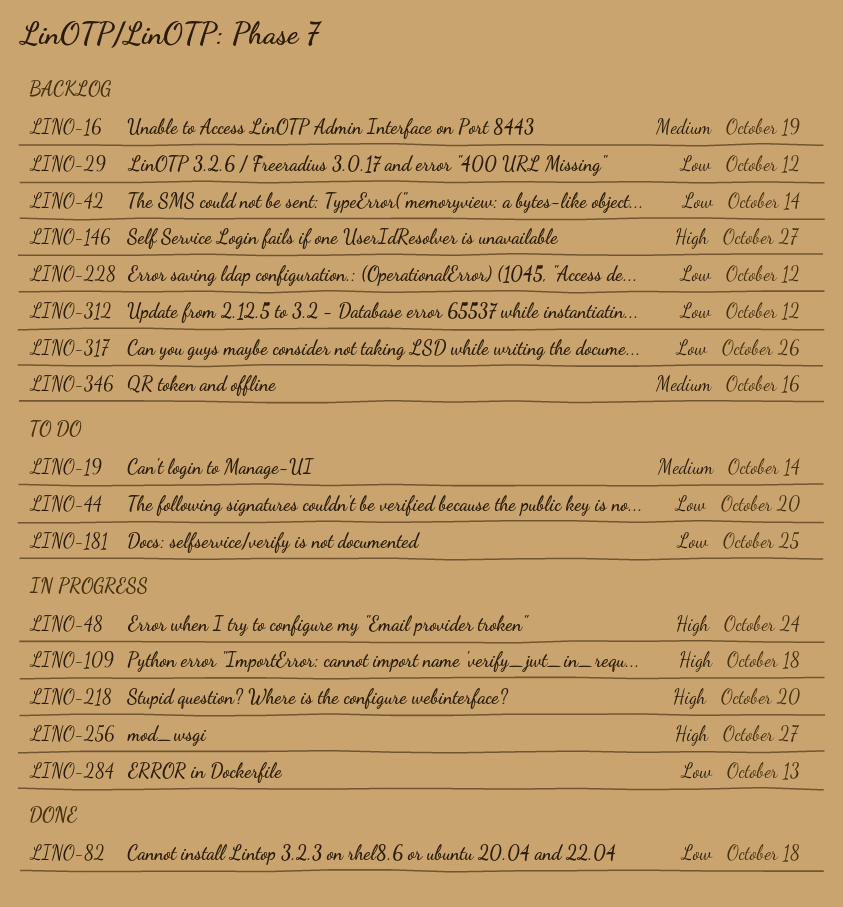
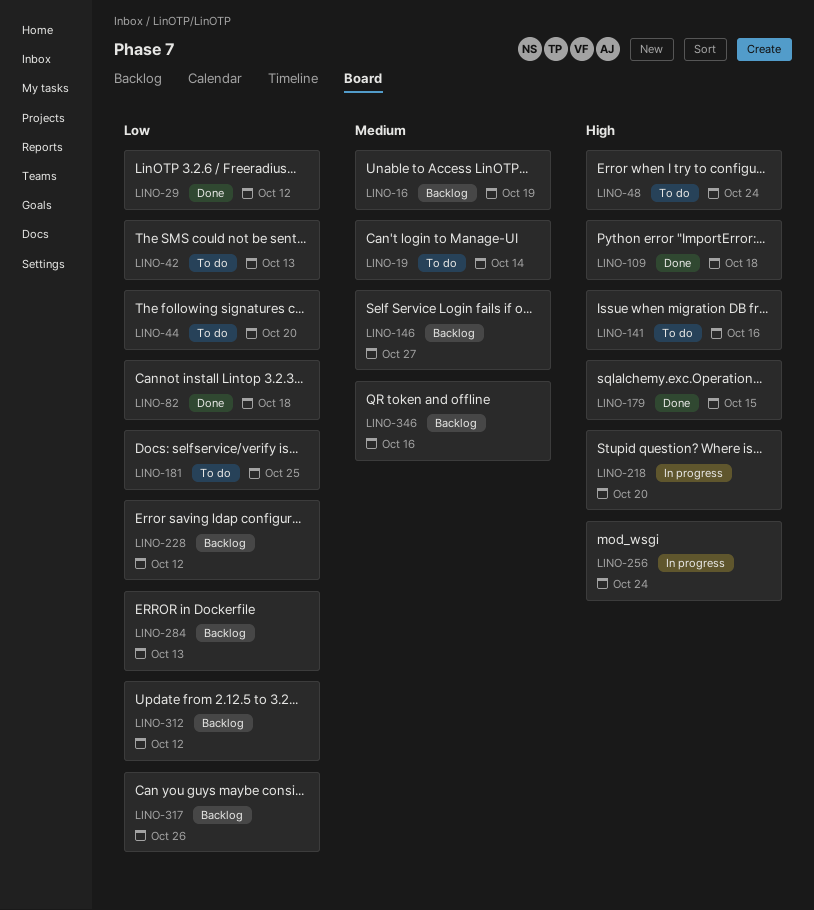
LINO-29, status: Backlog -> Done
LINO-42, status: Backlog -> To do
LINO-42, due: Oct 14 -> Oct 13
LINO-48, status: In progress -> To do
LINO-109, status: In progress -> Done
LINO-141: none -> present
LINO-146, priority: High -> Medium
LINO-179: none -> present
LINO-256, due: Oct 27 -> Oct 24
LINO-284, status: In progress -> Backlog

